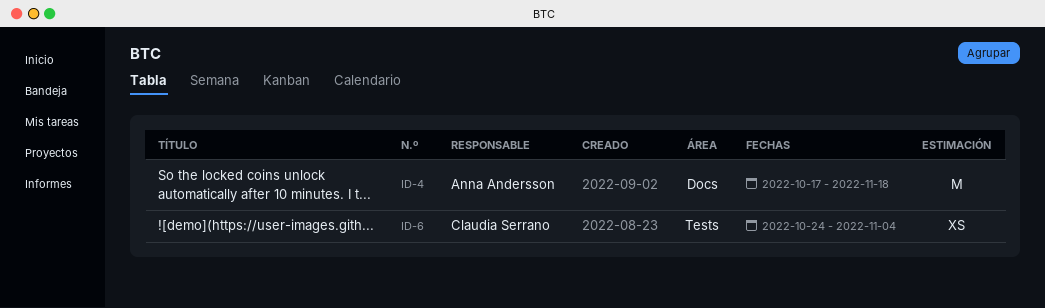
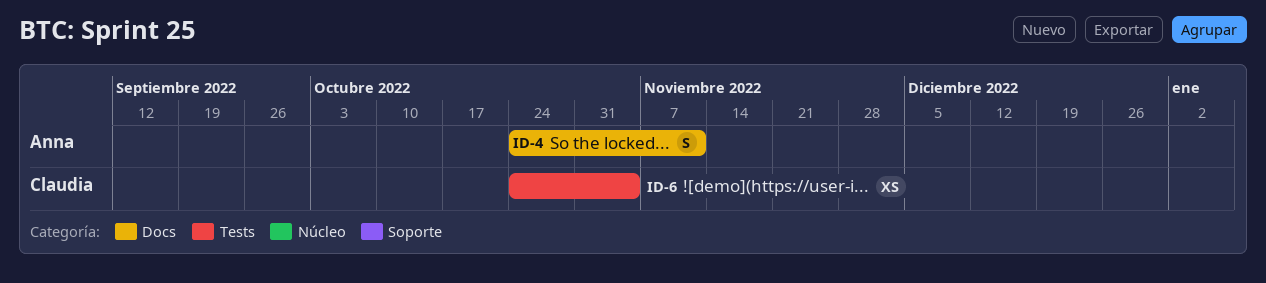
ID-4, estimate: M -> S
ID-4, start: Oct 17 -> Oct 24
ID-4, due: Nov 18 -> Nov 11

